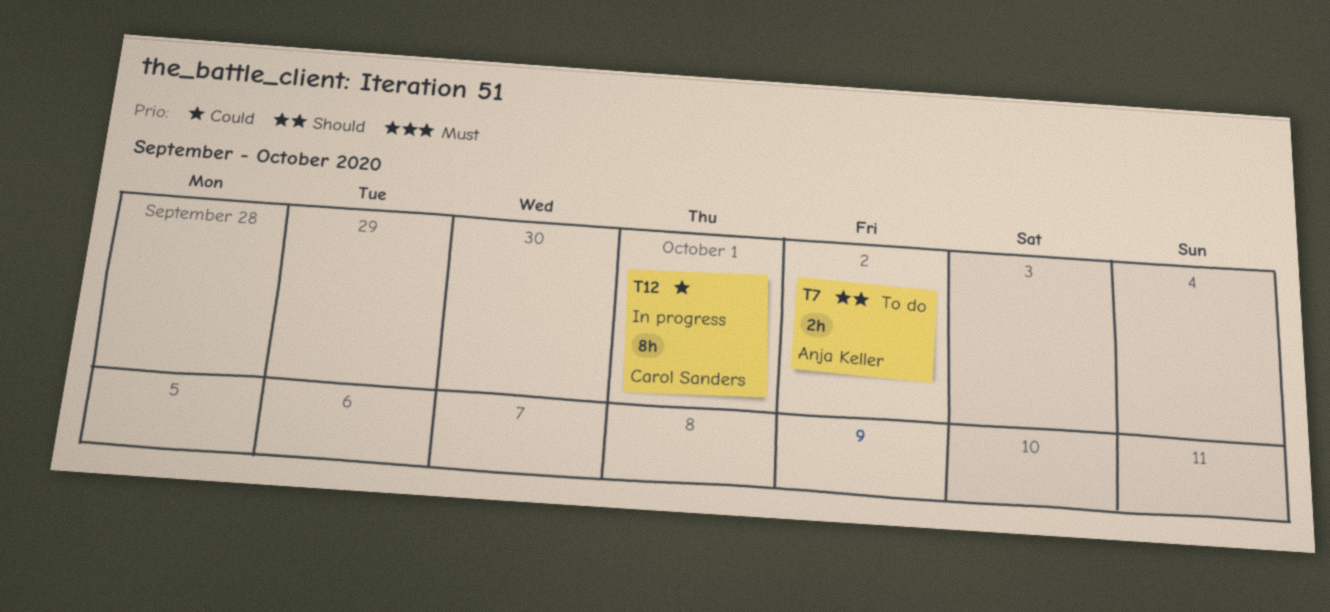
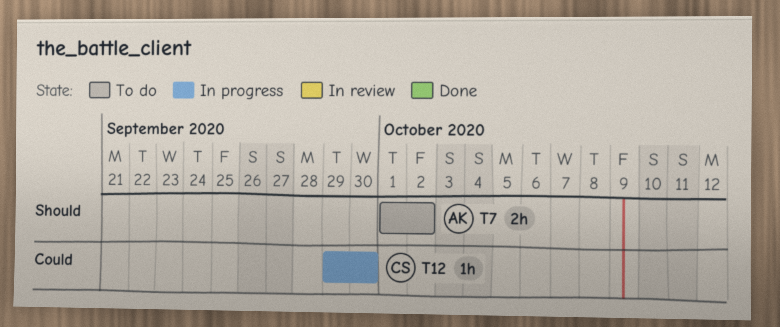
T12, estimate: 8h -> 1h
T12, due: Oct 1 -> Sep 30

